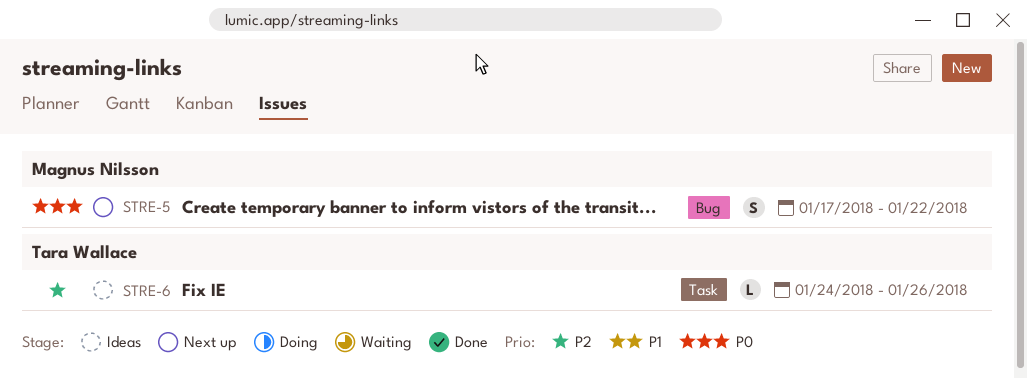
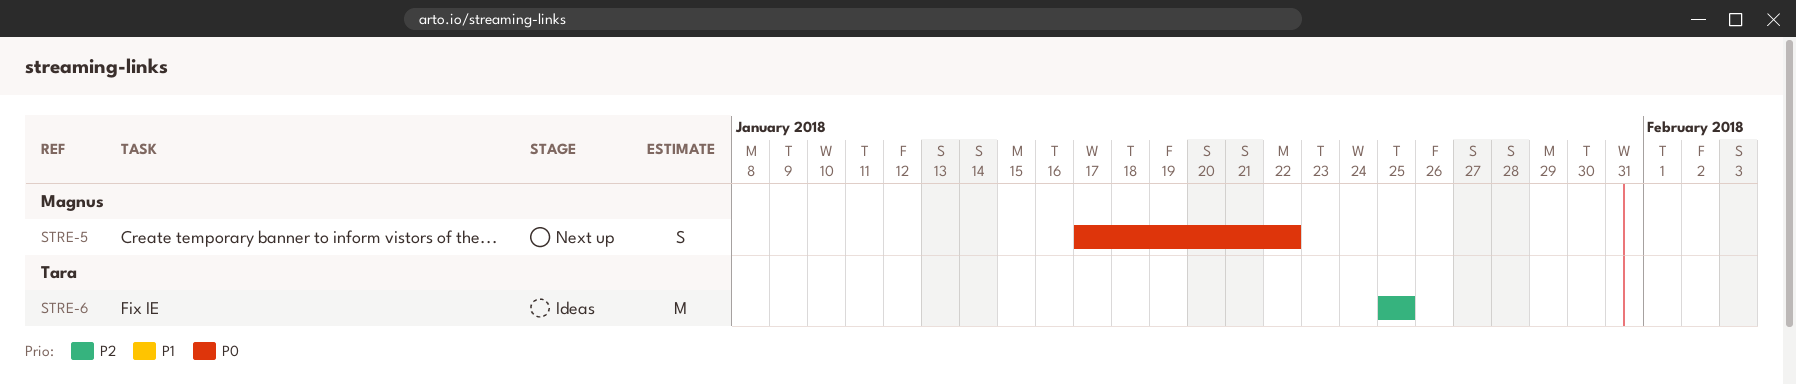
STRE-6, estimate: L -> M
STRE-6, start: Jan 24 -> Jan 25
STRE-6, due: Jan 26 -> Jan 25

